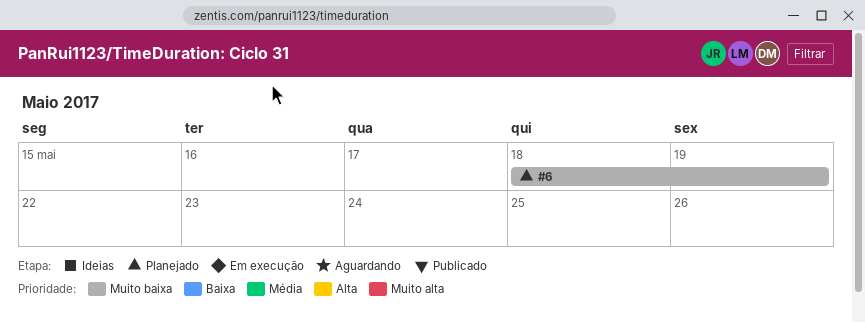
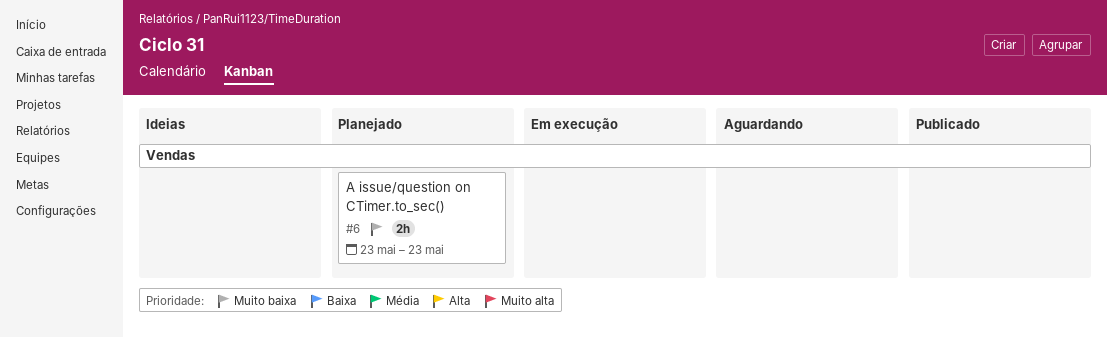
#6, start: May 18 -> May 23
#6, due: May 19 -> May 23

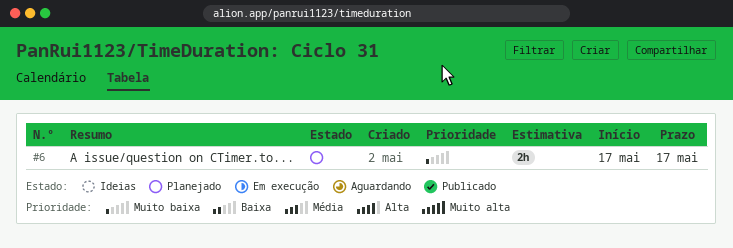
#6, start: May 23 -> May 17
#6, due: May 23 -> May 17

